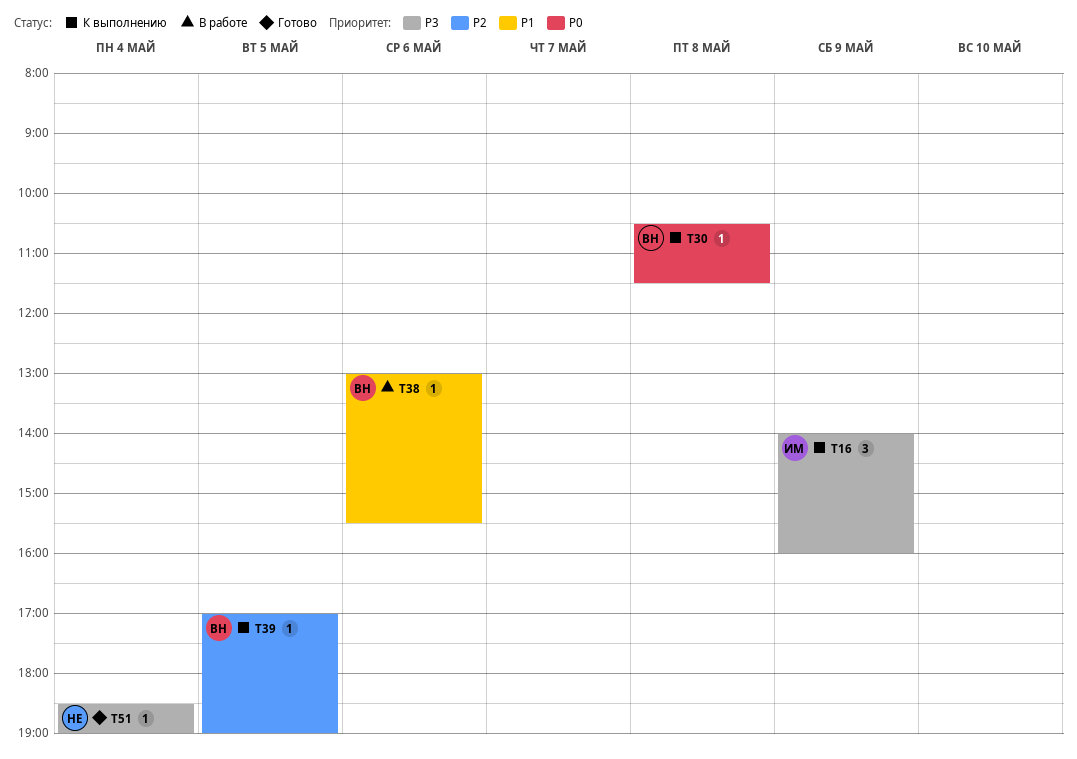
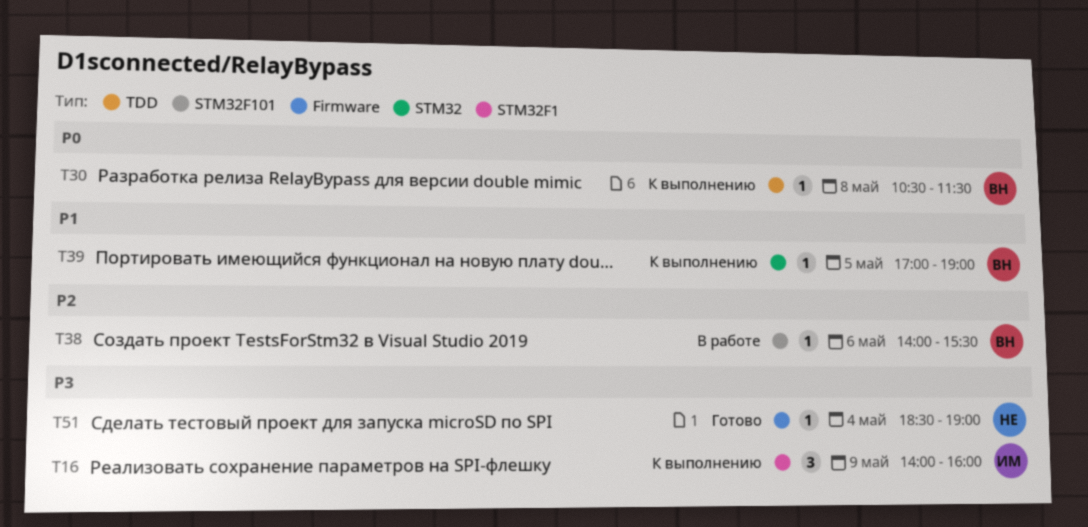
T38, priority: P1 -> P2
T38, begins: 13:00 -> 14:00
T39, priority: P2 -> P1

